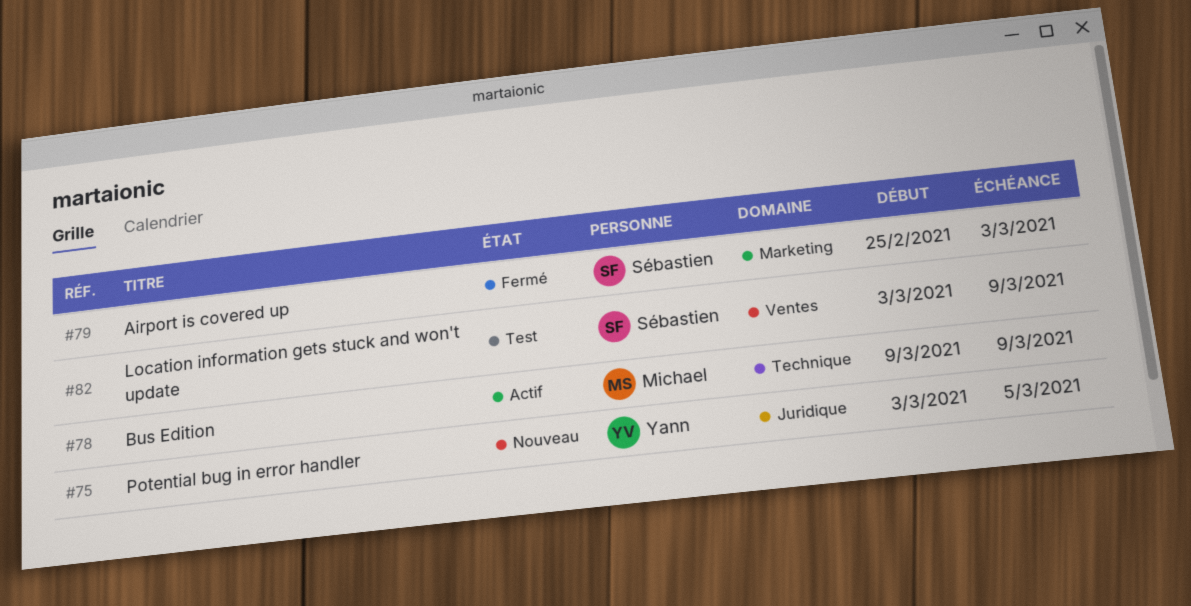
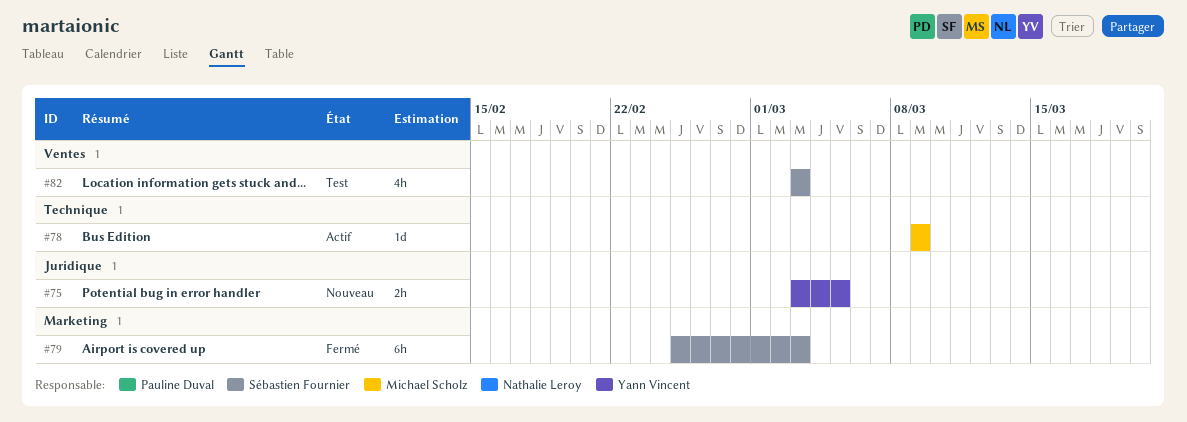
#82, due: Mar 9 -> Mar 3

